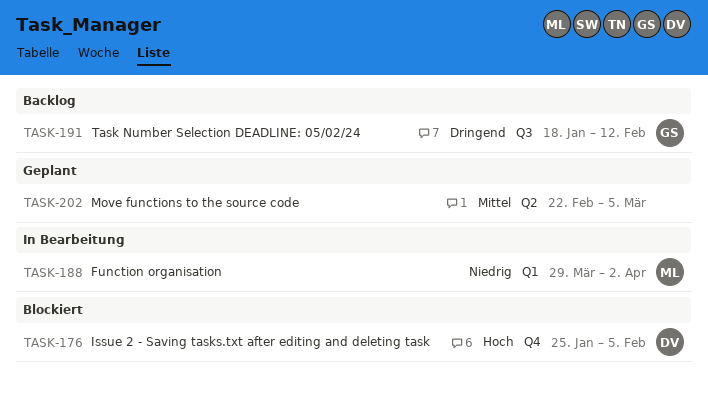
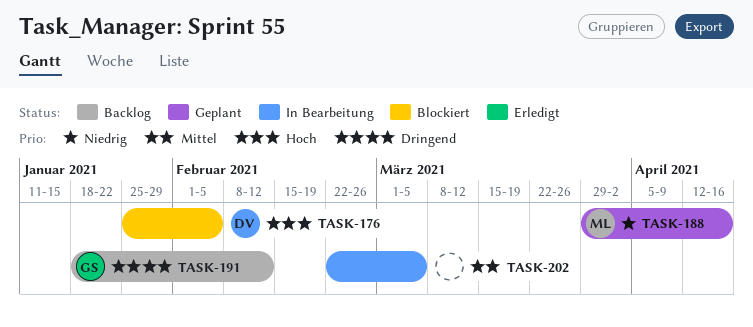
TASK-188, status: In Bearbeitung -> Geplant
TASK-188, due: Apr 2 -> Apr 16
TASK-202, status: Geplant -> In Bearbeitung

